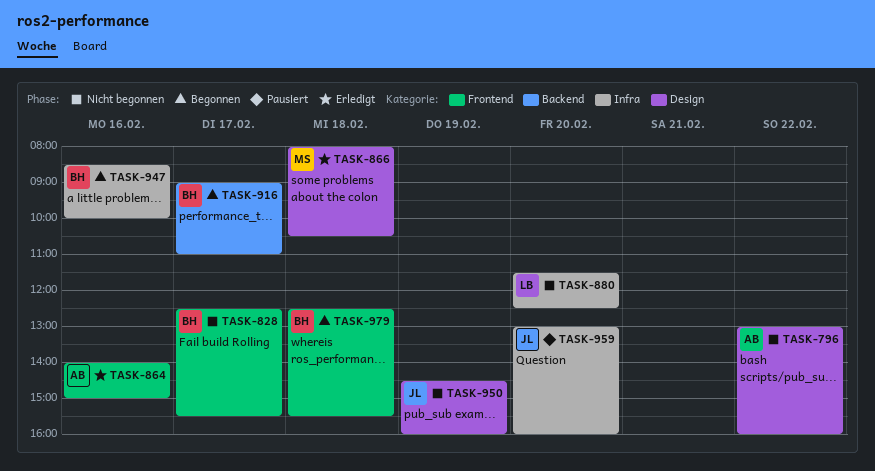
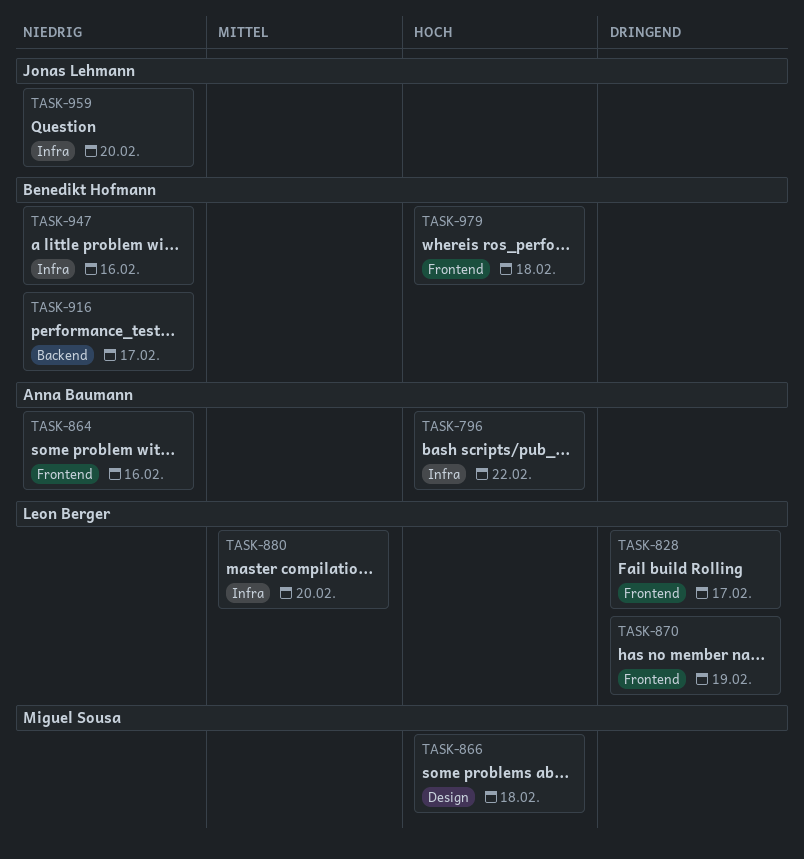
TASK-796, label: Design -> Infra
TASK-828, owner: Benedikt Hofmann -> Leon Berger
TASK-870: none -> present
TASK-950: present -> none

